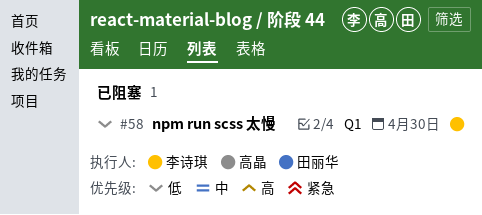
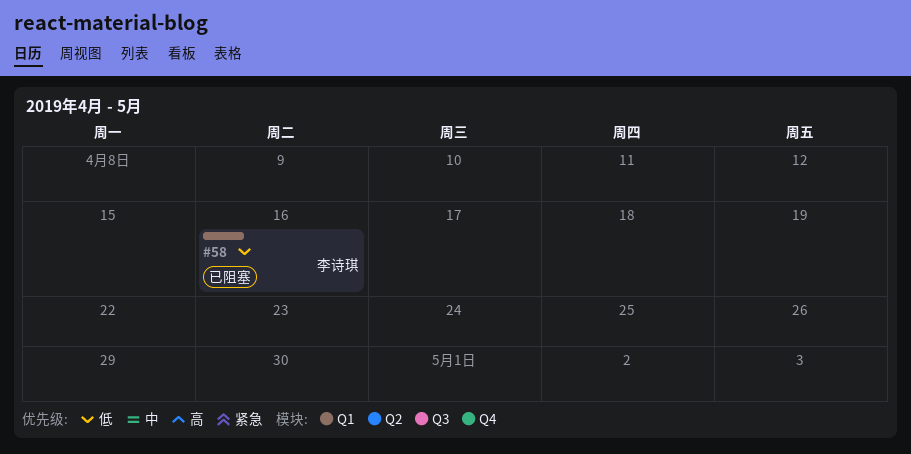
#58, due: Apr 30 -> Apr 16

